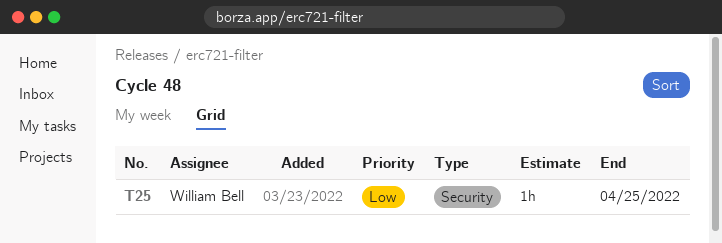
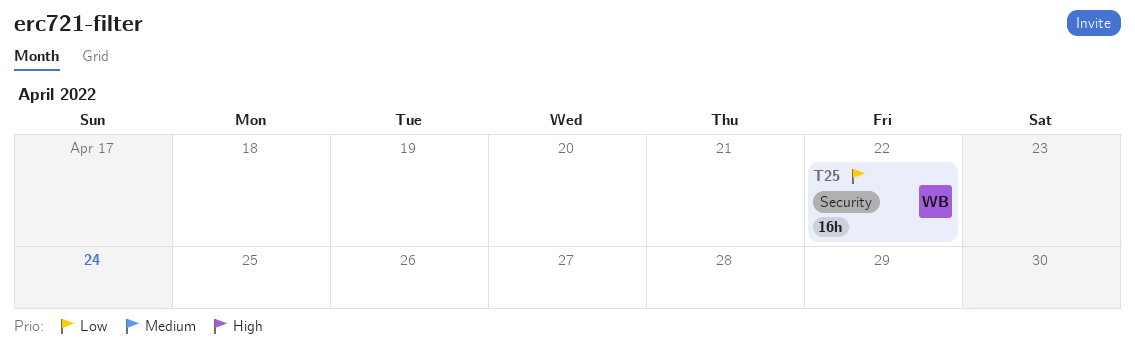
T25, estimate: 1h -> 16h
T25, due: Apr 25 -> Apr 22

